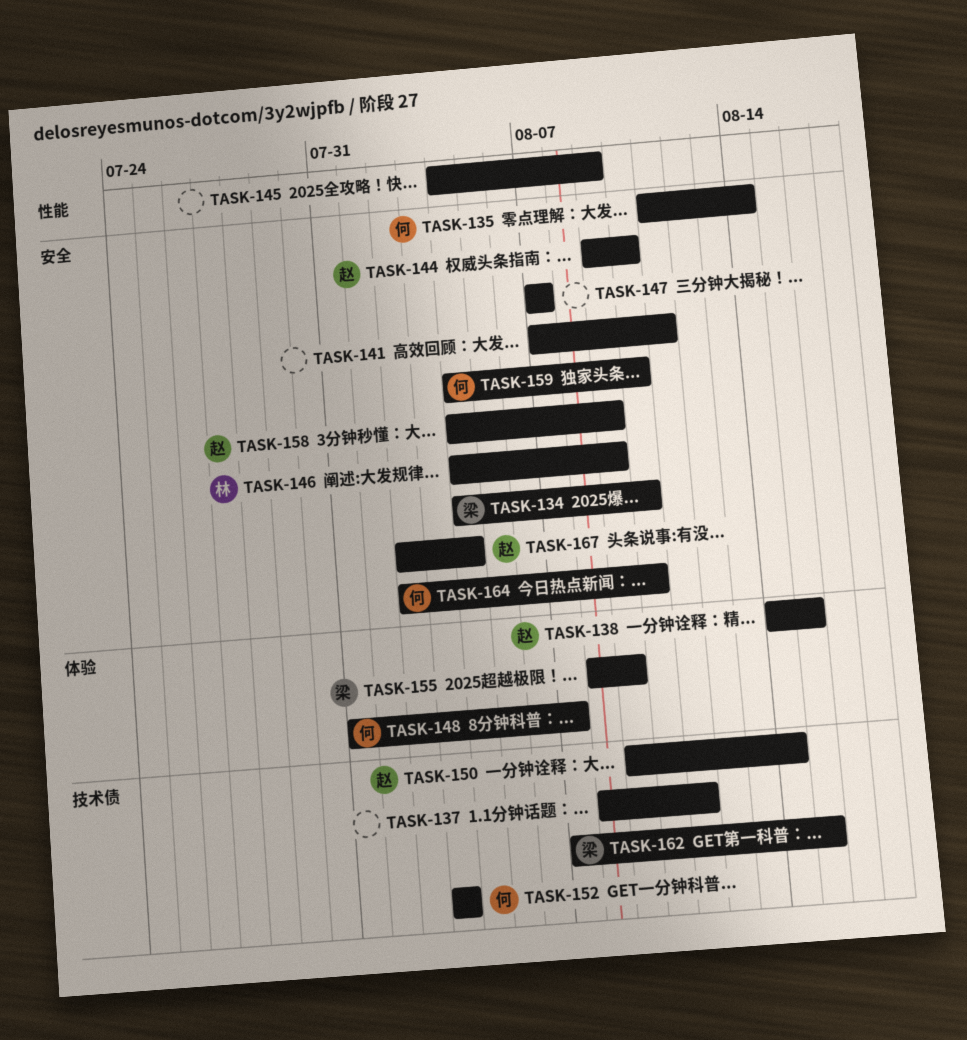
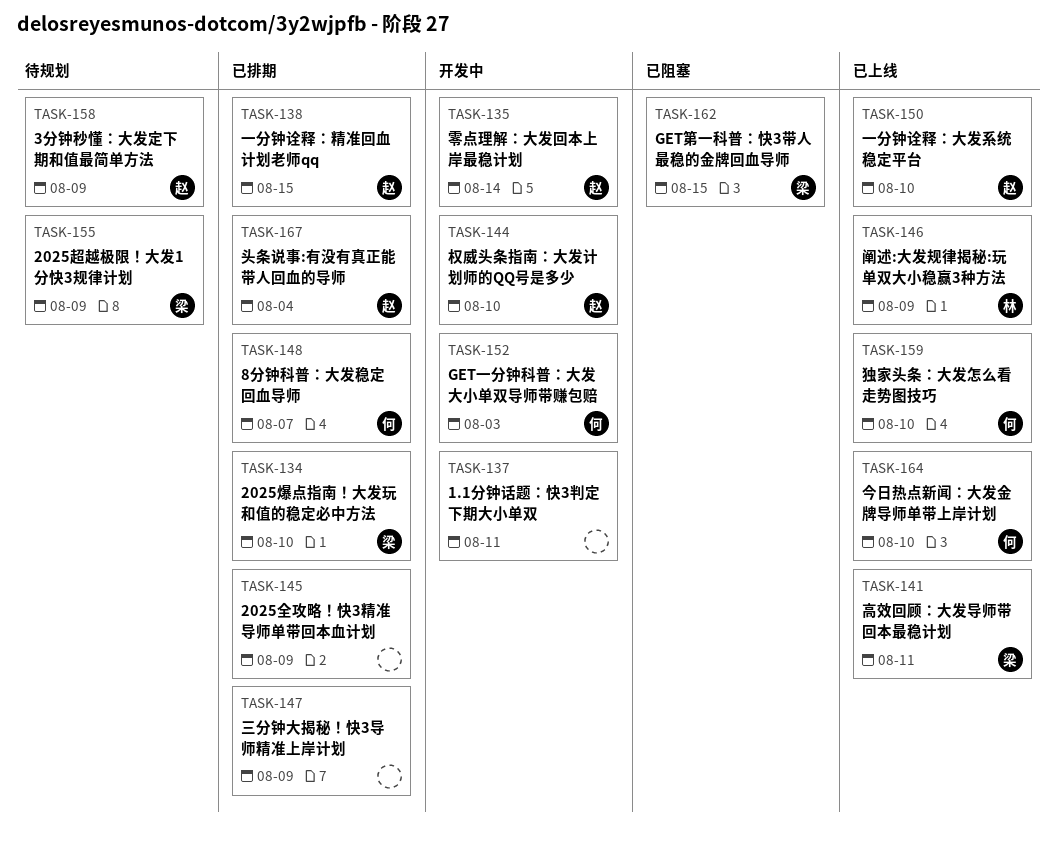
TASK-135, owner: 何 -> 赵
TASK-141, owner: none -> 梁
TASK-147, due: Aug 7 -> Aug 9
TASK-150, due: Aug 14 -> Aug 10

